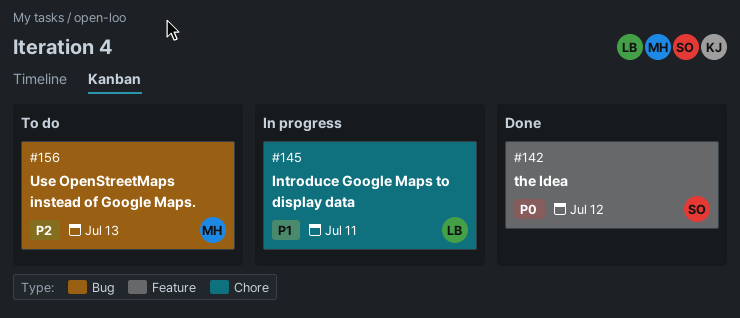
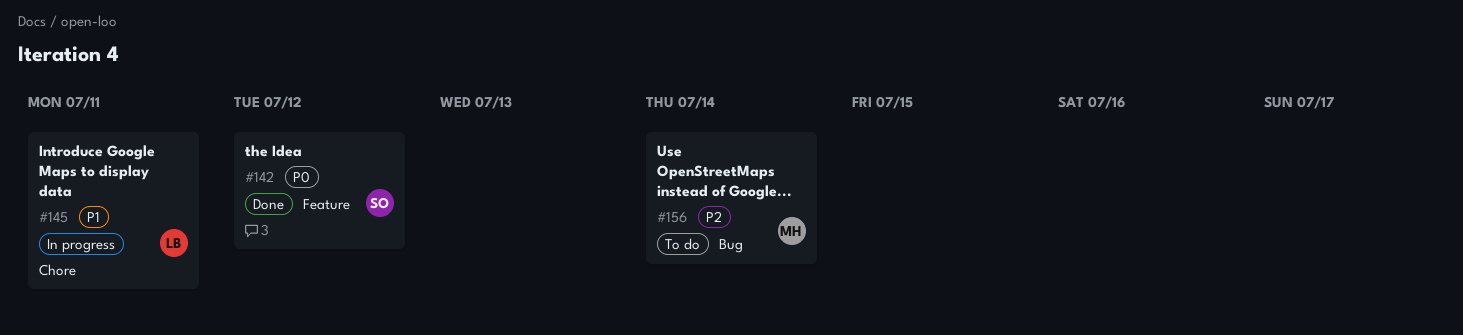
#156, due: Jul 13 -> Jul 14

